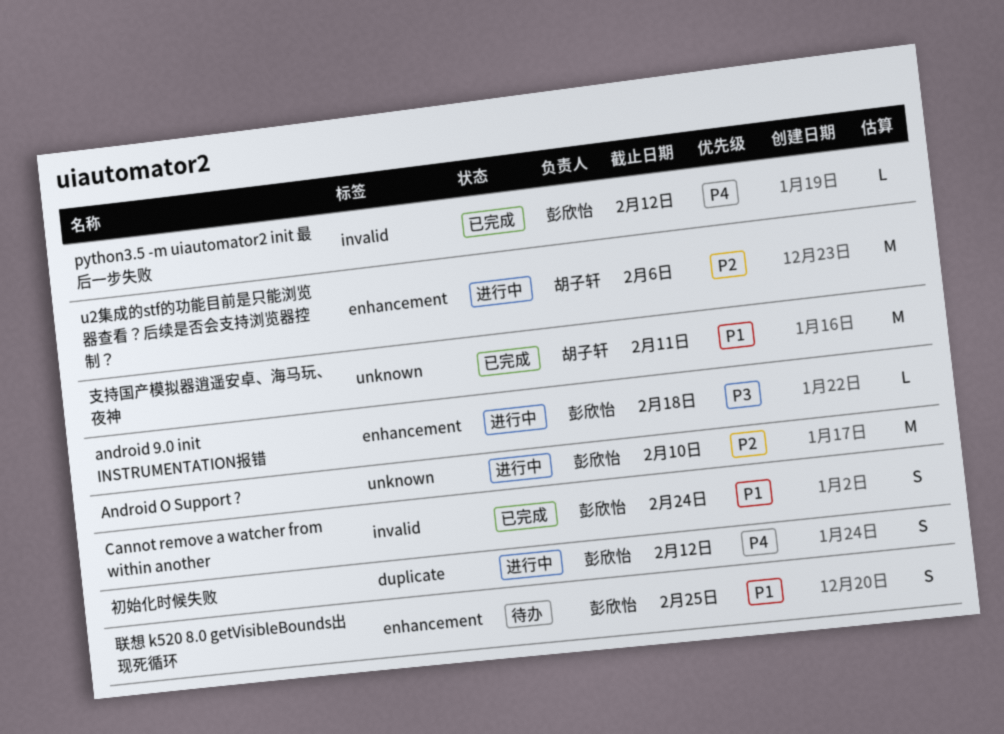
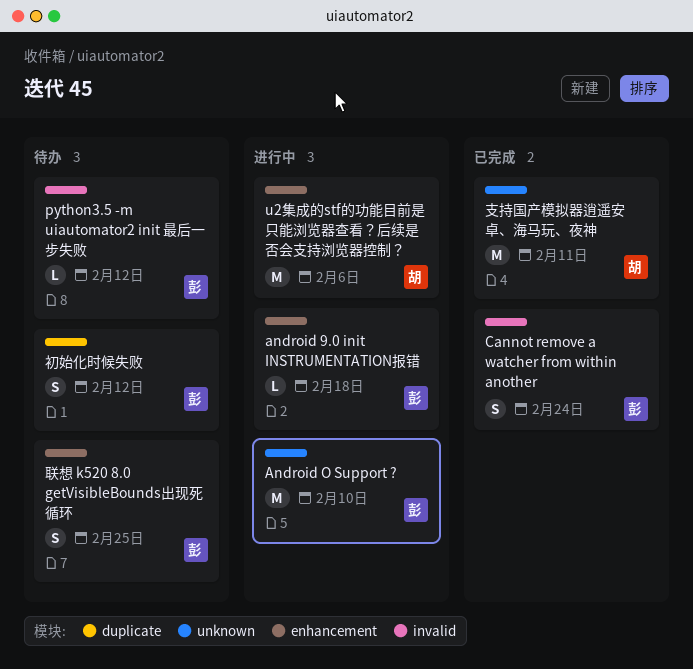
python3.5 -m uiautomator2 init 最后一步失败, status: 已完成 -> 待办
初始化时候失败, status: 进行中 -> 待办

